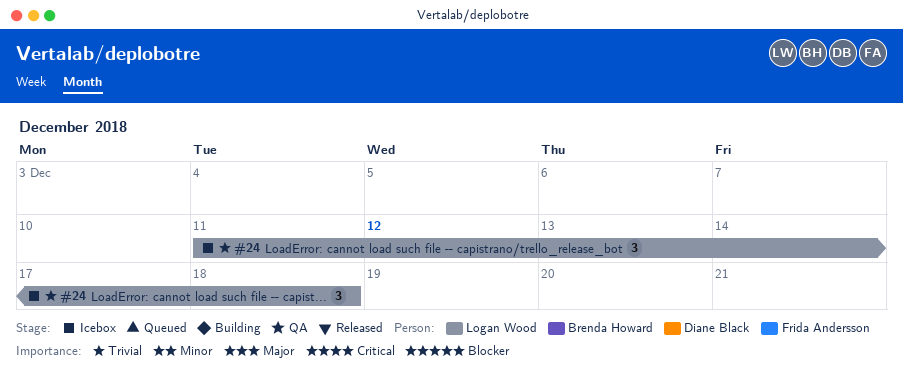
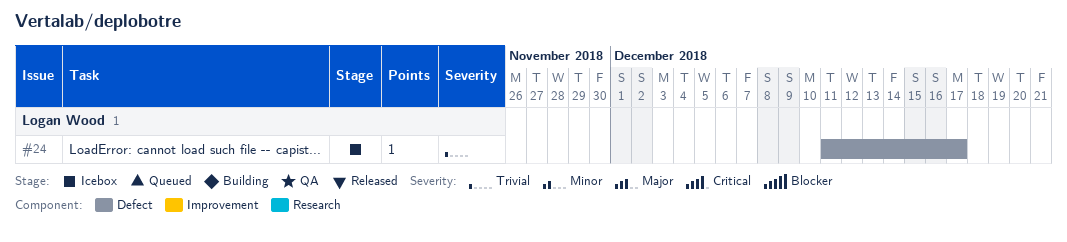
#24, estimate: 3 -> 1
#24, due: Dec 18 -> Dec 17

